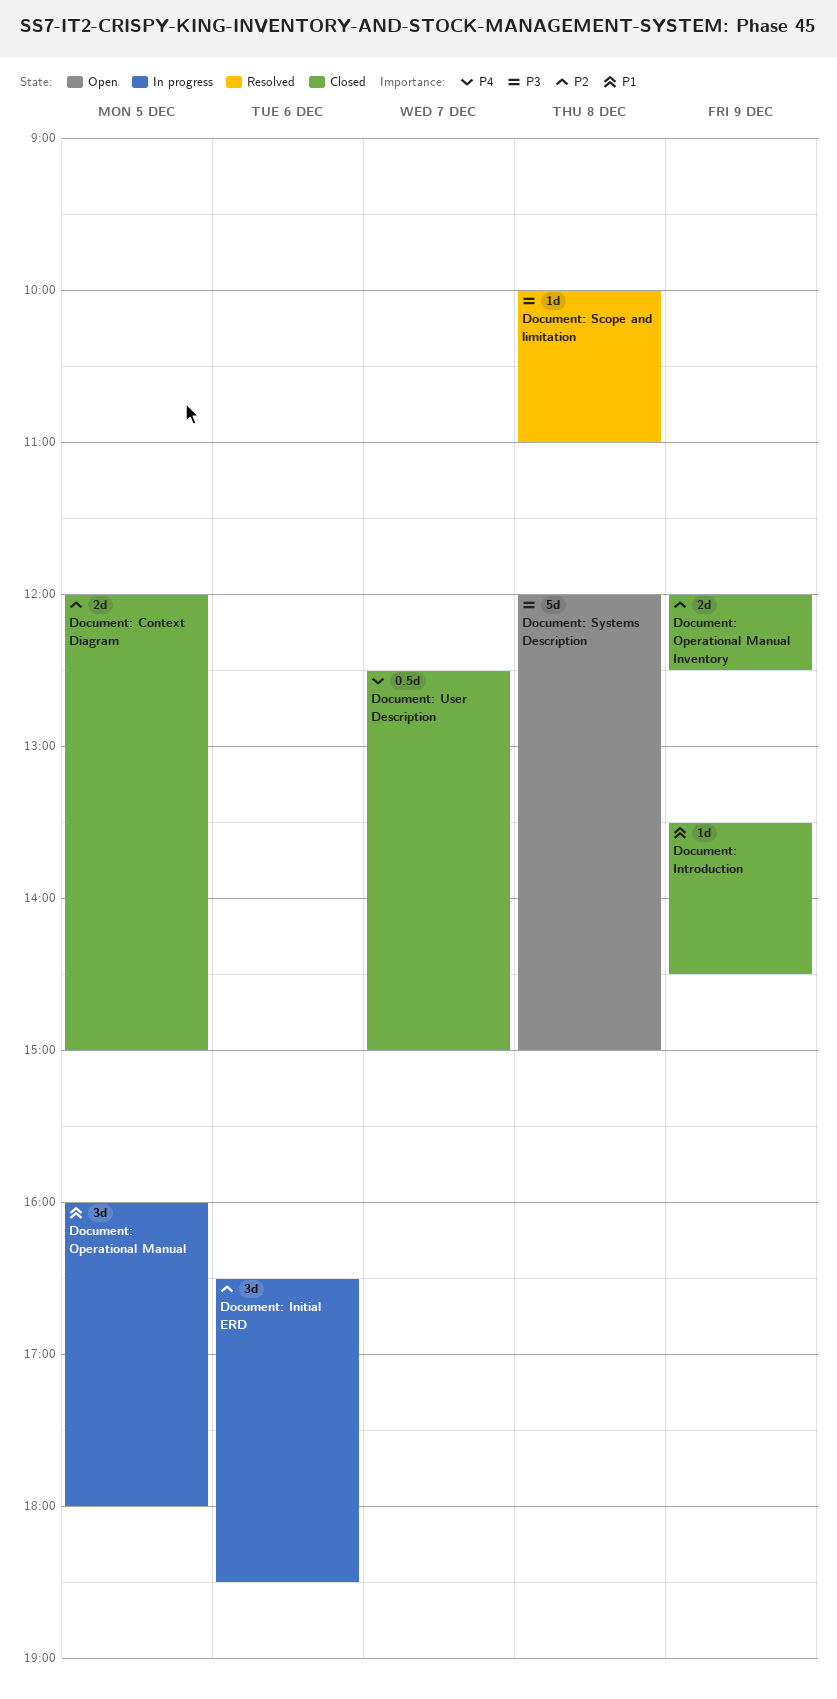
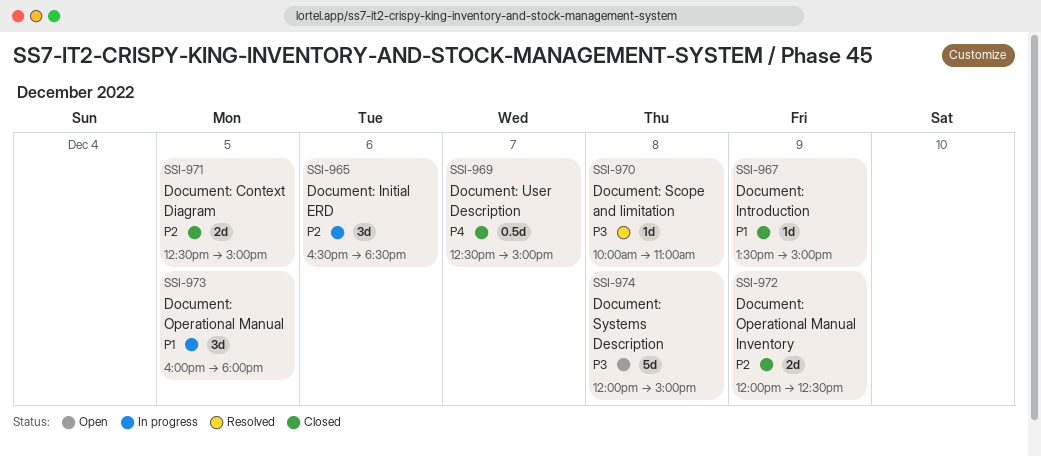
Document: Context Diagram, begins: 12:00 -> 12:30
Document: Introduction, ends: 14:30 -> 15:00

